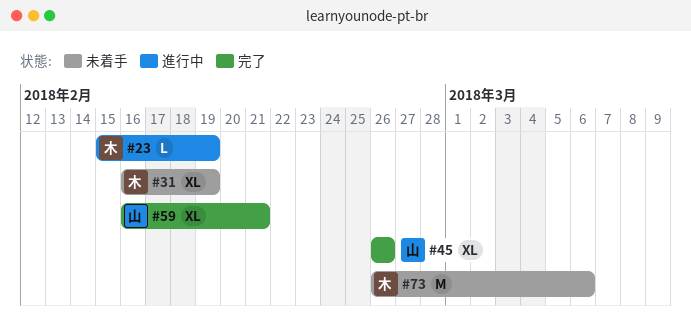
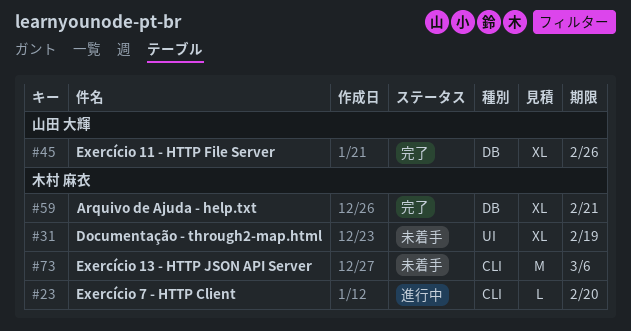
#23, due: Feb 19 -> Feb 20
#59, owner: 山田 大輝 -> 木村 麻衣

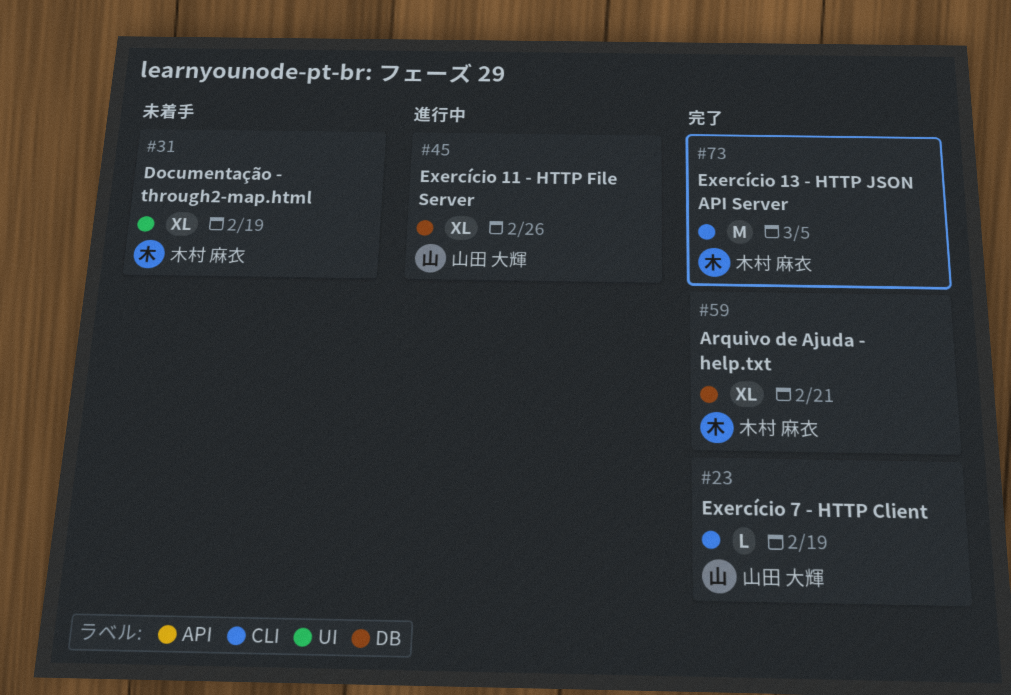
#23, status: 進行中 -> 完了
#23, owner: 木村 麻衣 -> 山田 大輝
#23, due: Feb 20 -> Feb 19
#45, status: 完了 -> 進行中
#73, status: 未着手 -> 完了
#73, due: Mar 6 -> Mar 5

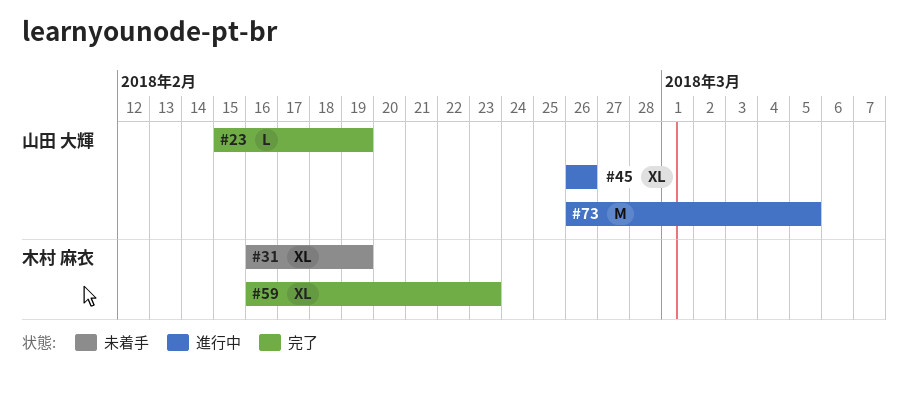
#59, due: Feb 21 -> Feb 23
#73, status: 完了 -> 進行中
#73, owner: 木村 麻衣 -> 山田 大輝

